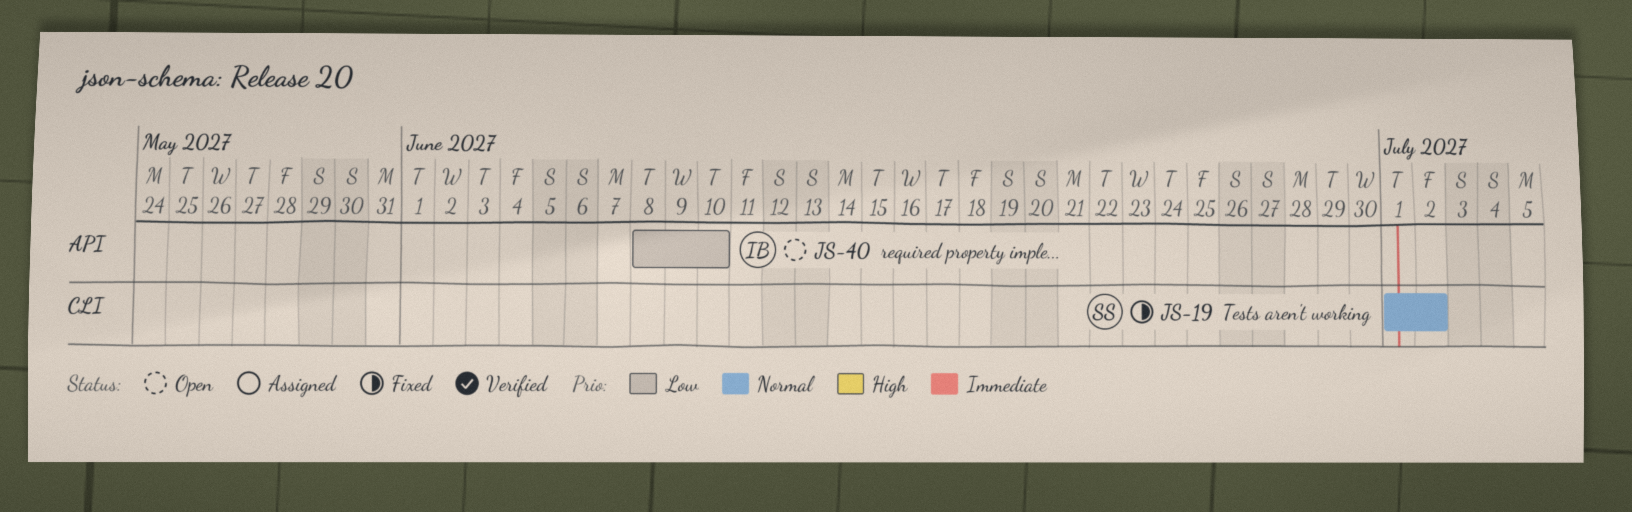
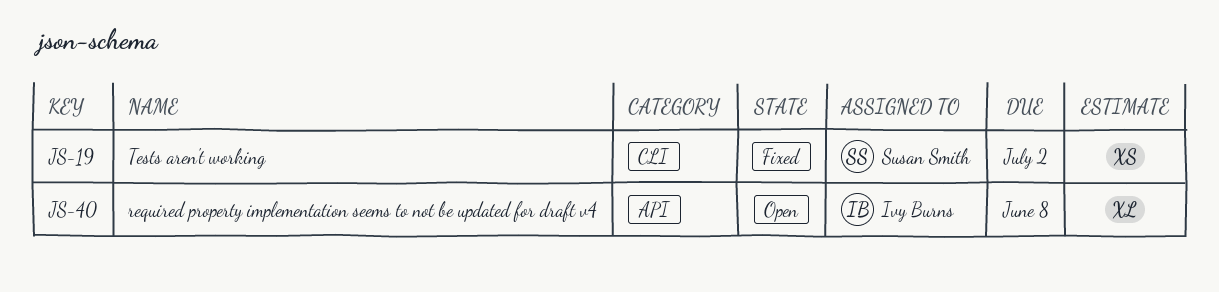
JS-40, due: Jun 10 -> Jun 8

